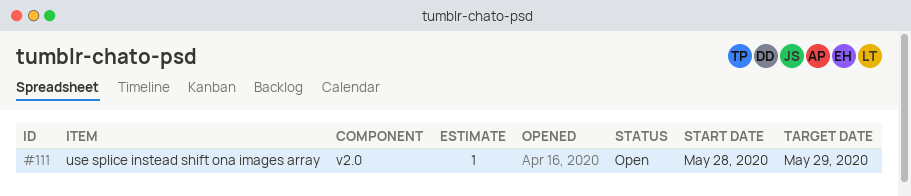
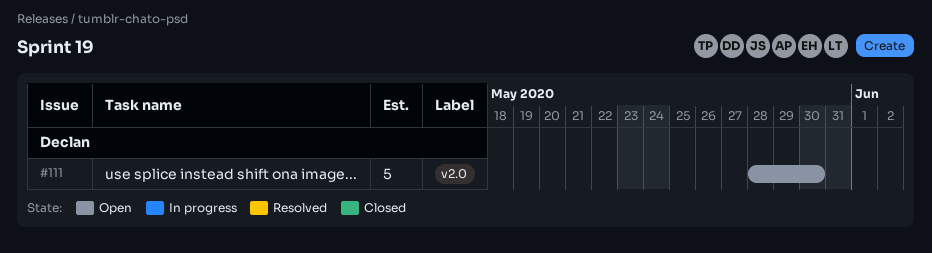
#111, estimate: 1 -> 5
#111, due: May 29 -> May 30

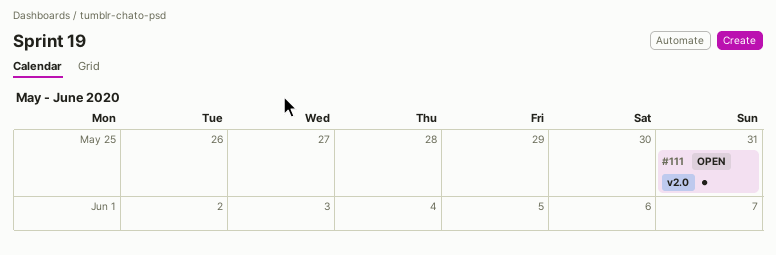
#111, estimate: 5 -> 1
#111, due: May 30 -> May 31

